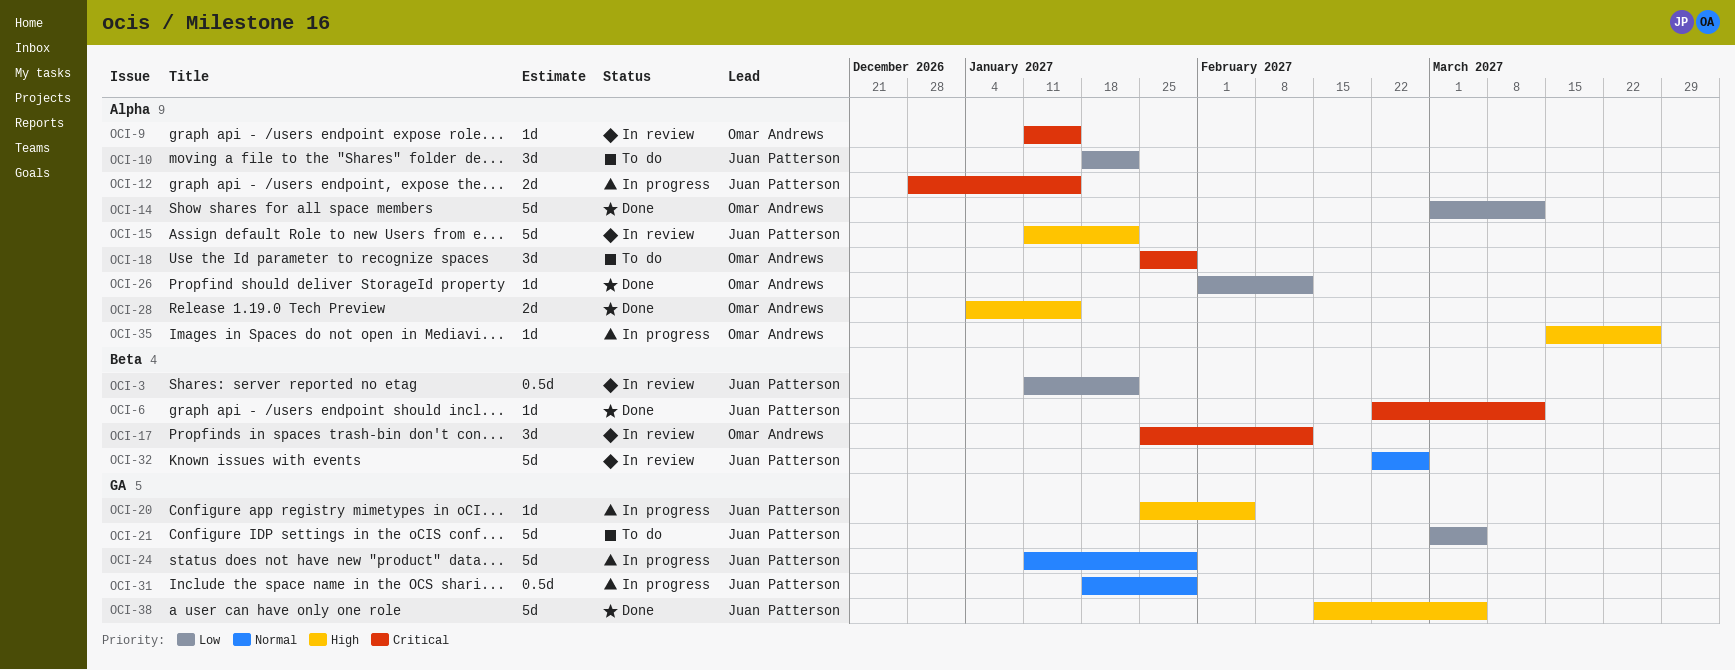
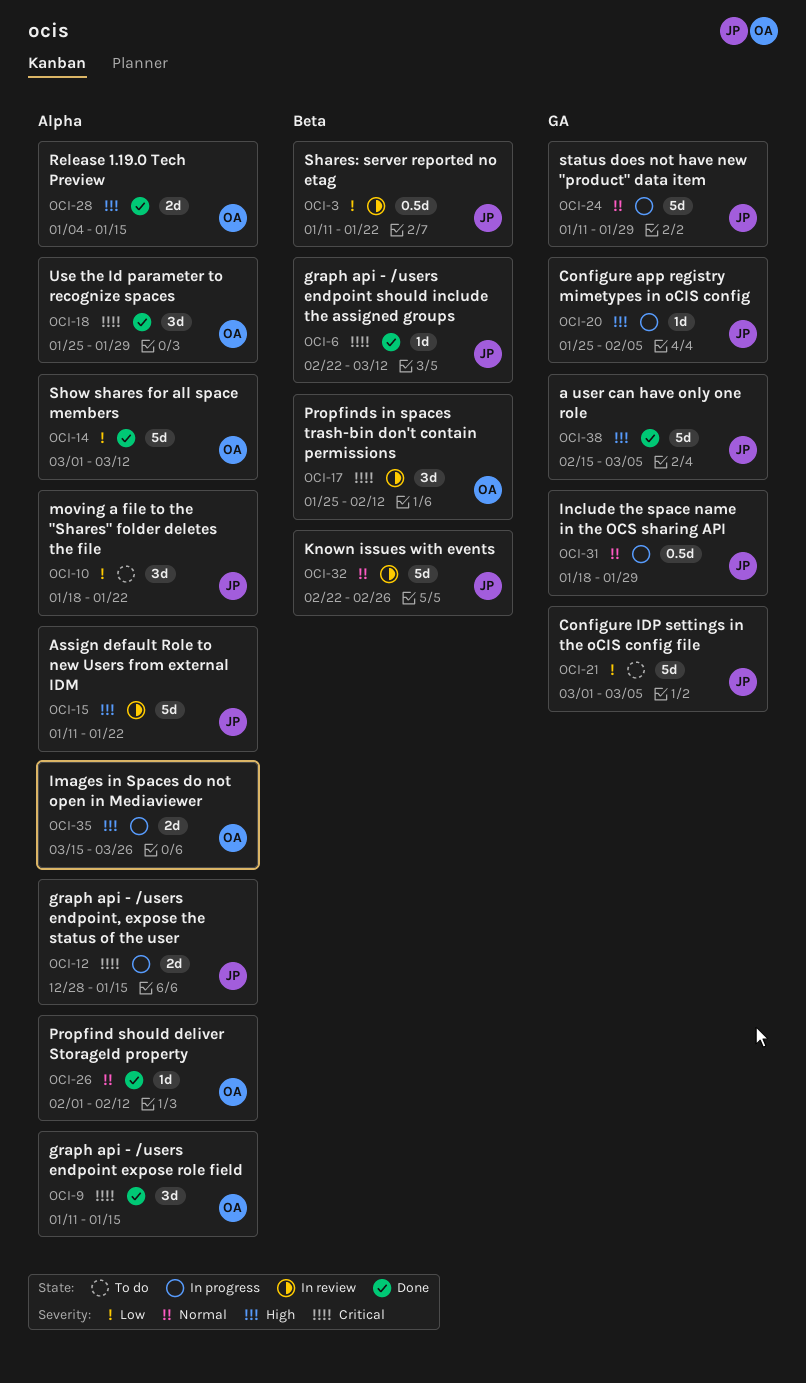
OCI-9, status: In review -> Done
OCI-9, estimate: 1d -> 3d
OCI-18, status: To do -> Done
OCI-26, priority: Low -> Normal
OCI-35, estimate: 1d -> 2d

